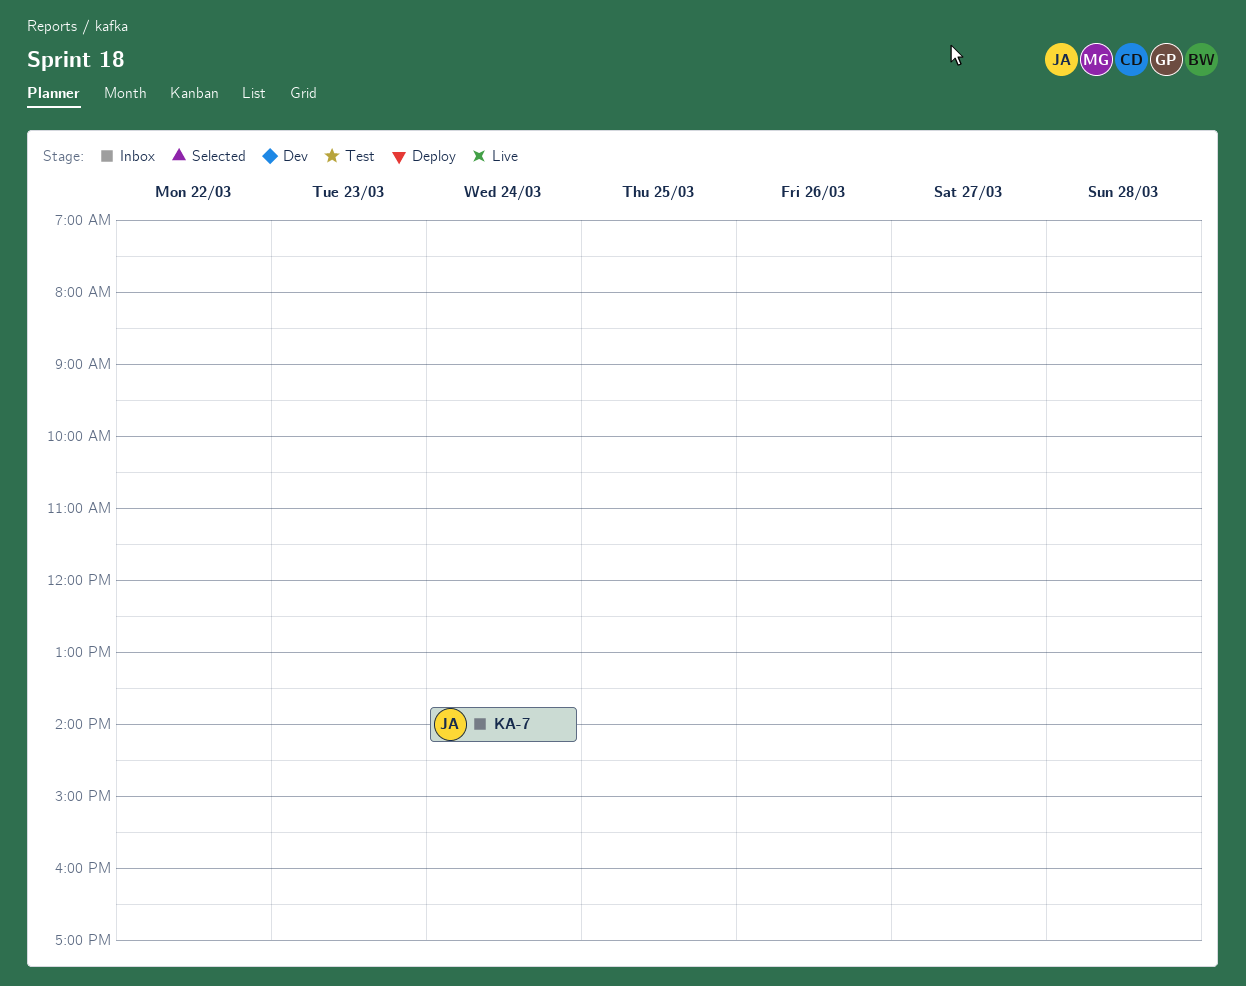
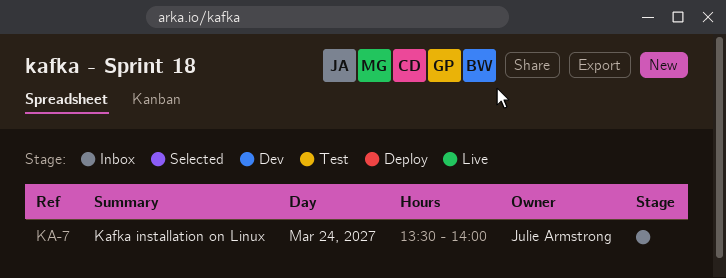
KA-7, begins: 13:45 -> 13:30
KA-7, ends: 14:15 -> 14:00

